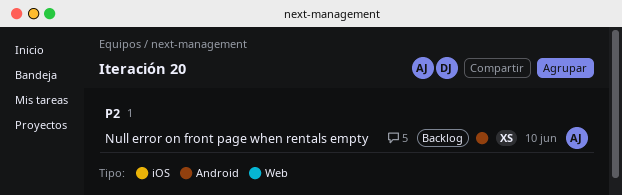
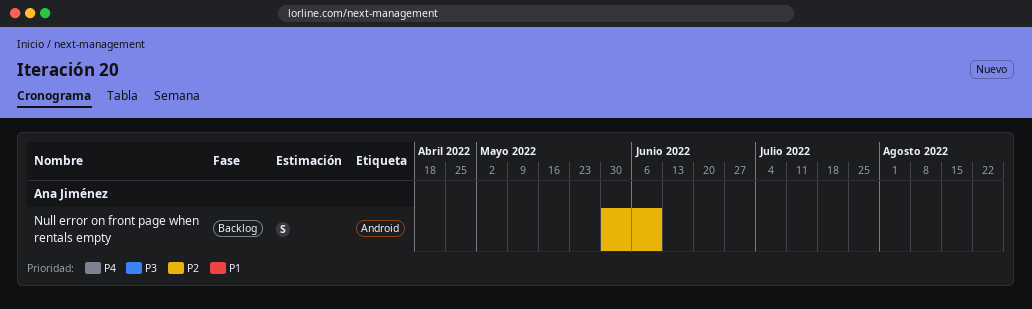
Null error on front page when rentals empty, estimate: XS -> S

